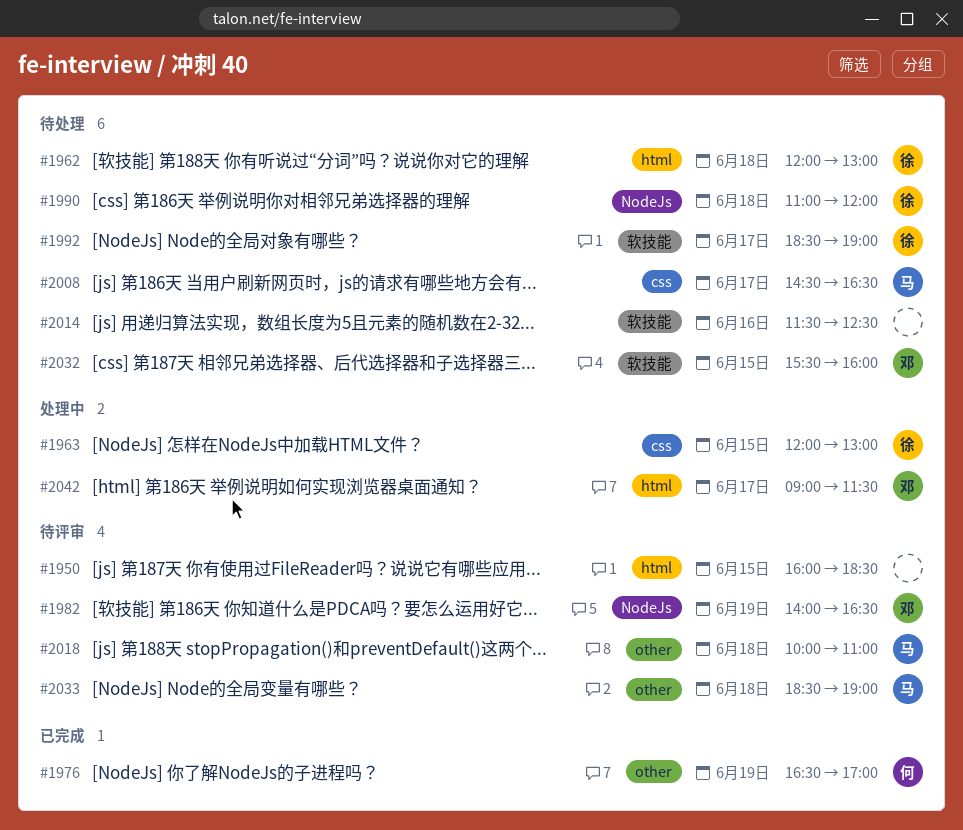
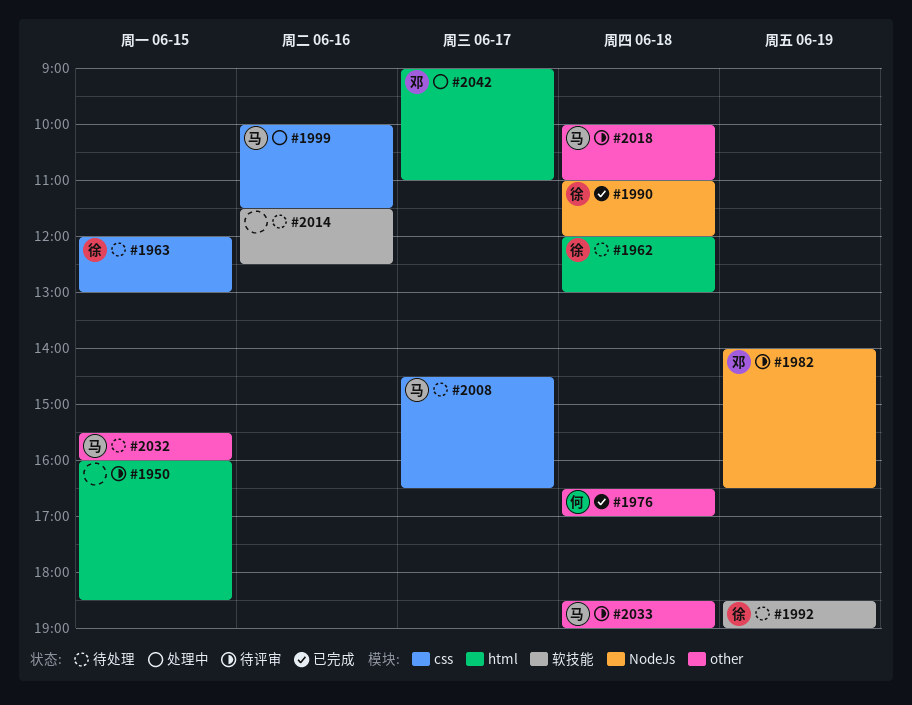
#1963, status: 处理中 -> 待处理
#1976, day: Jun 19 -> Jun 18
#1990, status: 待处理 -> 已完成
#1992, day: Jun 17 -> Jun 19
#1999: none -> present
#2032, owner: 邓 -> 马
#2032, label: 软技能 -> other
#2042, ends: 11:30 -> 11:00

